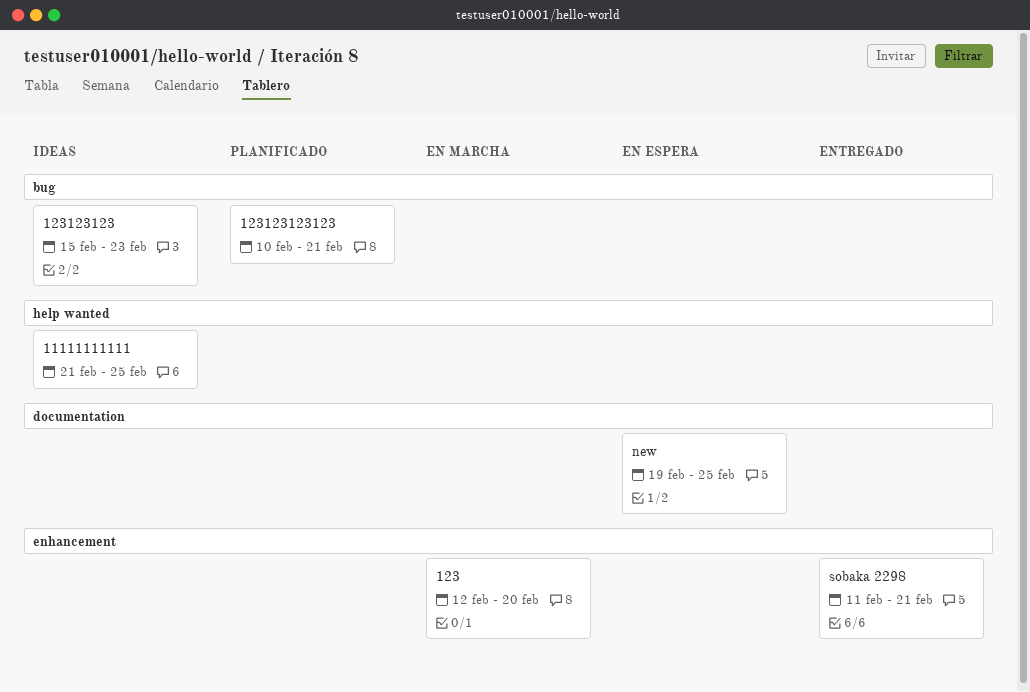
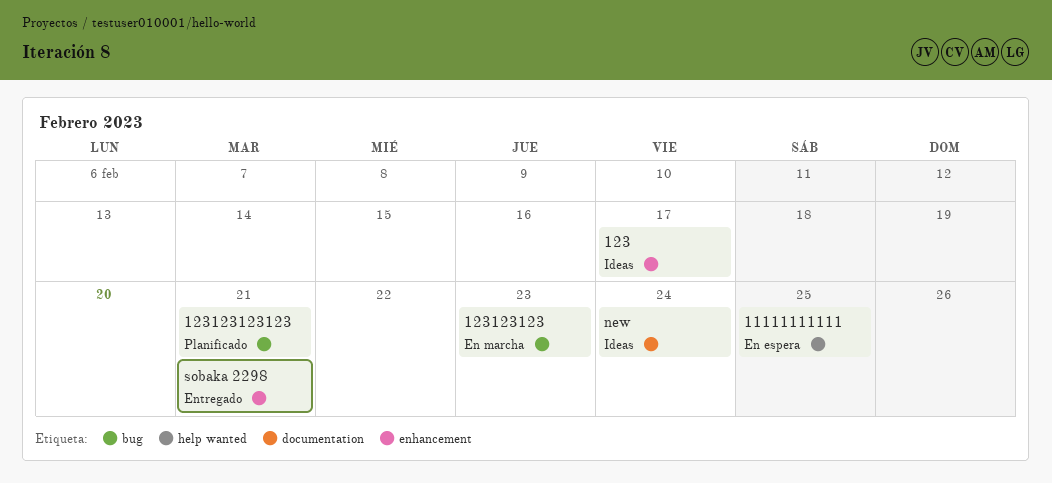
11111111111, status: Ideas -> En espera
123, status: En marcha -> Ideas
123, due: Feb 20 -> Feb 17
123123123, status: Ideas -> En marcha
new, status: En espera -> Ideas
new, due: Feb 25 -> Feb 24

